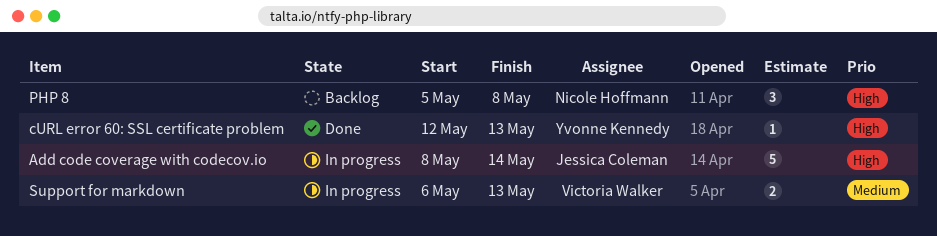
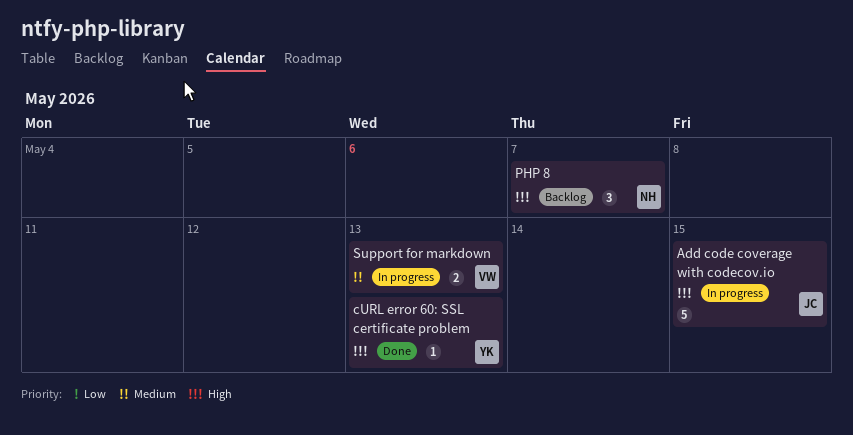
Add code coverage with codecov.io, due: May 14 -> May 15
PHP 8, due: May 8 -> May 7

